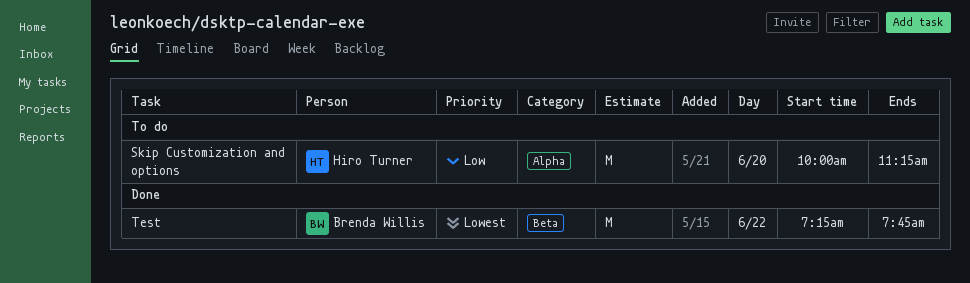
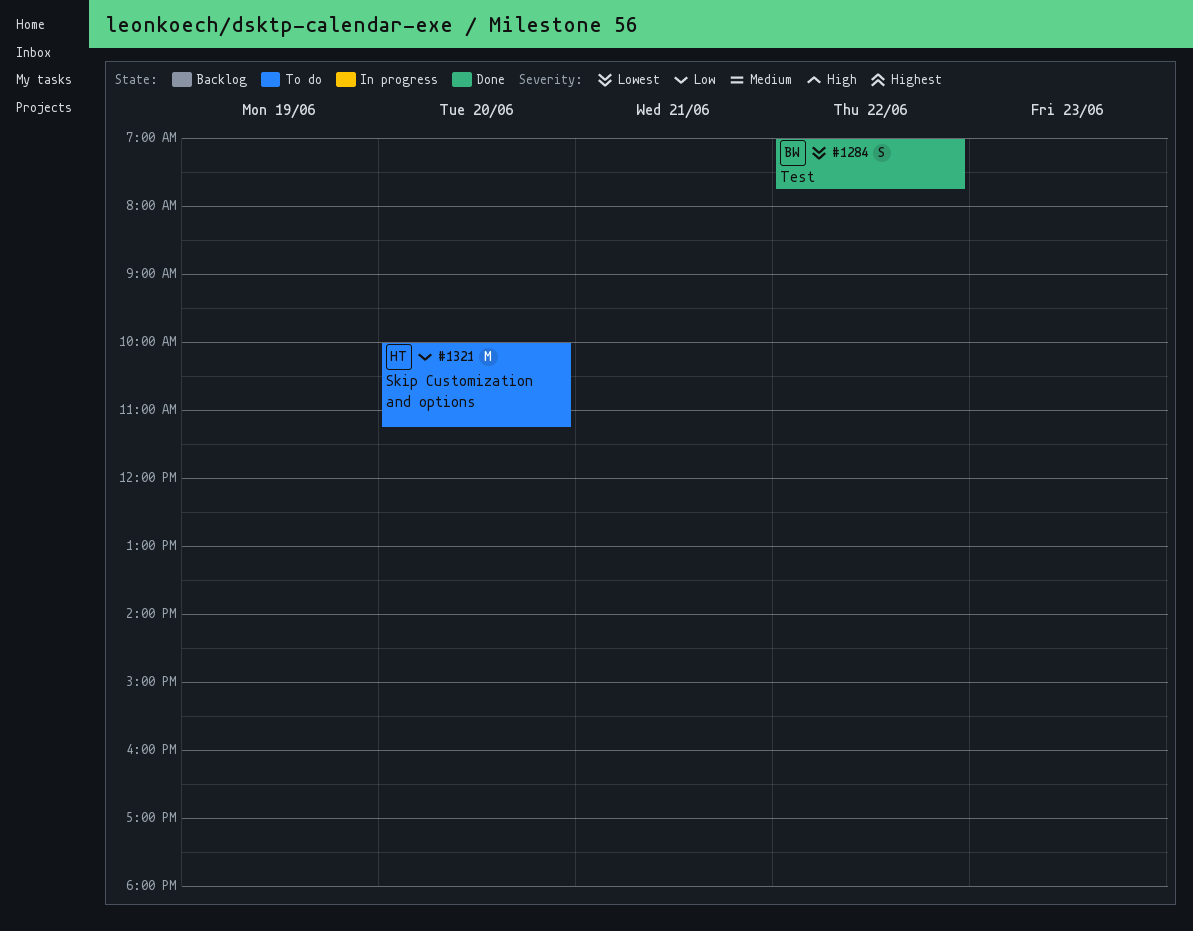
Test, estimate: M -> S
Test, begins: 07:15 -> 07:00

